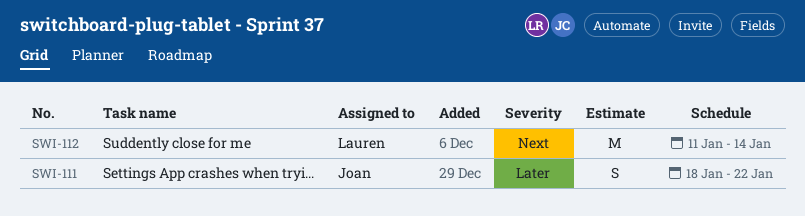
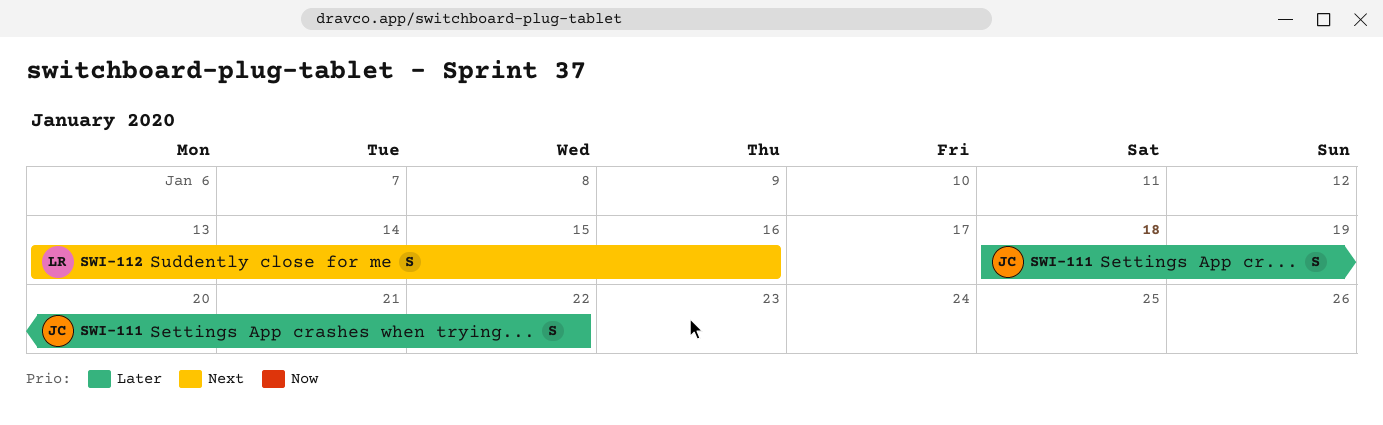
SWI-112, estimate: M -> S
SWI-112, start: Jan 11 -> Jan 13
SWI-112, due: Jan 14 -> Jan 16

